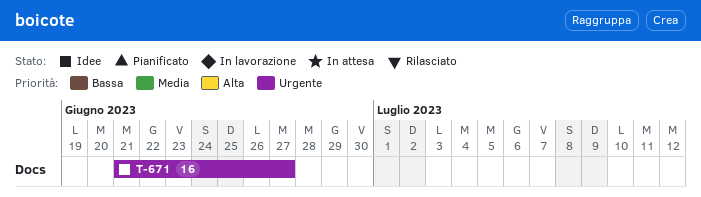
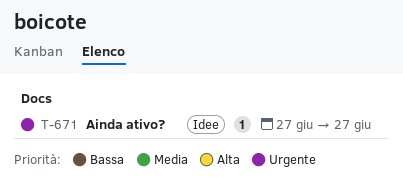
T-671, estimate: 16 -> 1
T-671, start: Jun 21 -> Jun 27

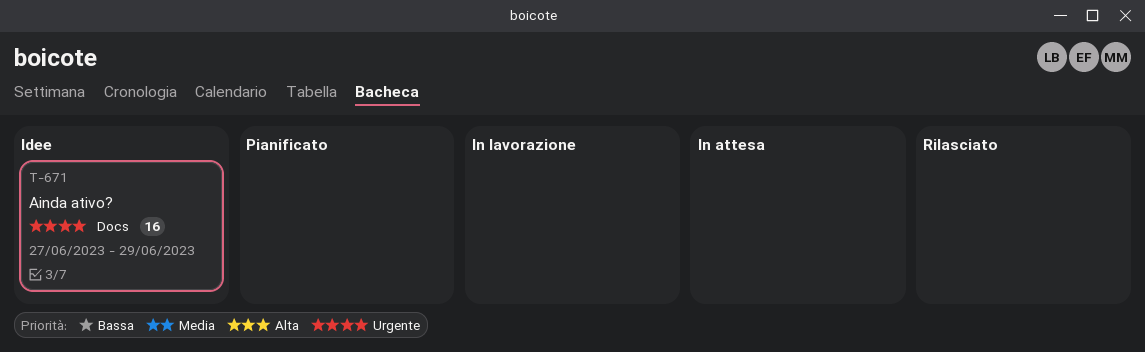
T-671, estimate: 1 -> 16
T-671, due: Jun 27 -> Jun 29

